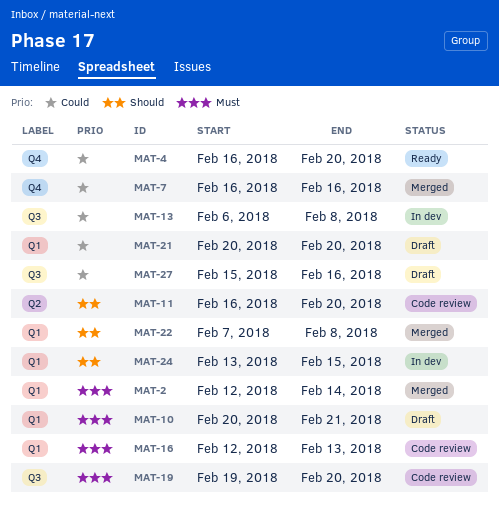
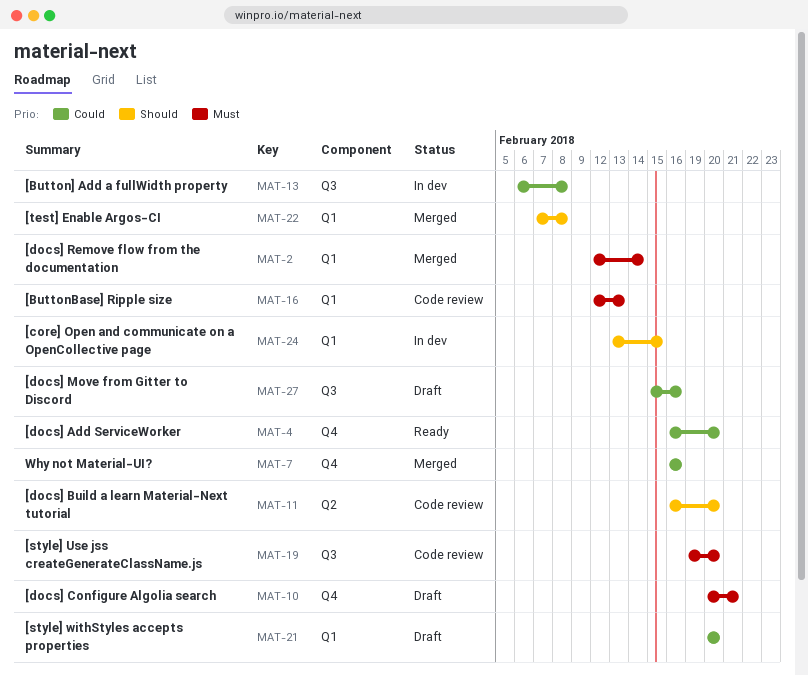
MAT-10, label: Q1 -> Q4

